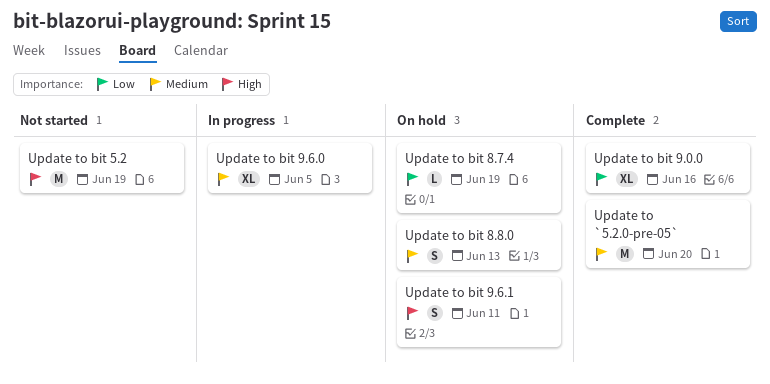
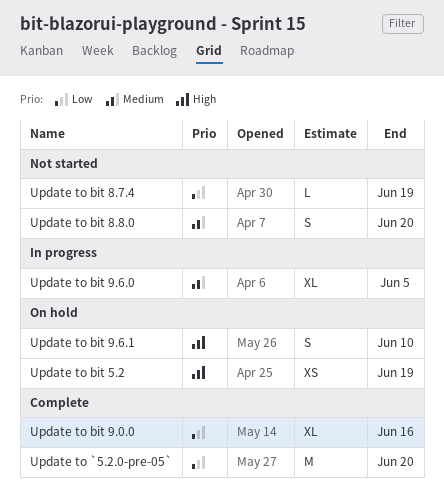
Update to `5.2.0-pre-05`, priority: Medium -> Low
Update to bit 5.2, status: Not started -> On hold
Update to bit 5.2, estimate: M -> XS
Update to bit 8.7.4, status: On hold -> Not started
Update to bit 8.8.0, status: On hold -> Not started
Update to bit 8.8.0, due: Jun 13 -> Jun 20
Update to bit 9.6.1, due: Jun 11 -> Jun 10

